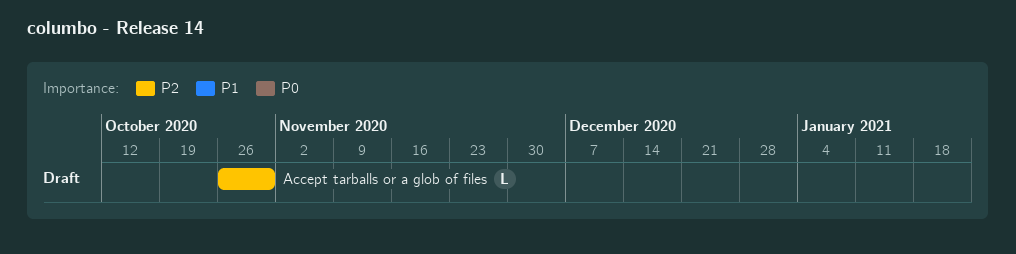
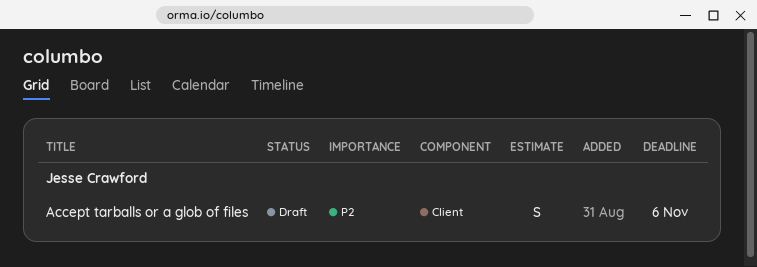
Accept tarballs or a glob of files, estimate: L -> S
Accept tarballs or a glob of files, due: Oct 30 -> Nov 6

